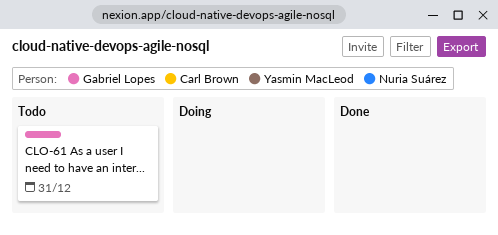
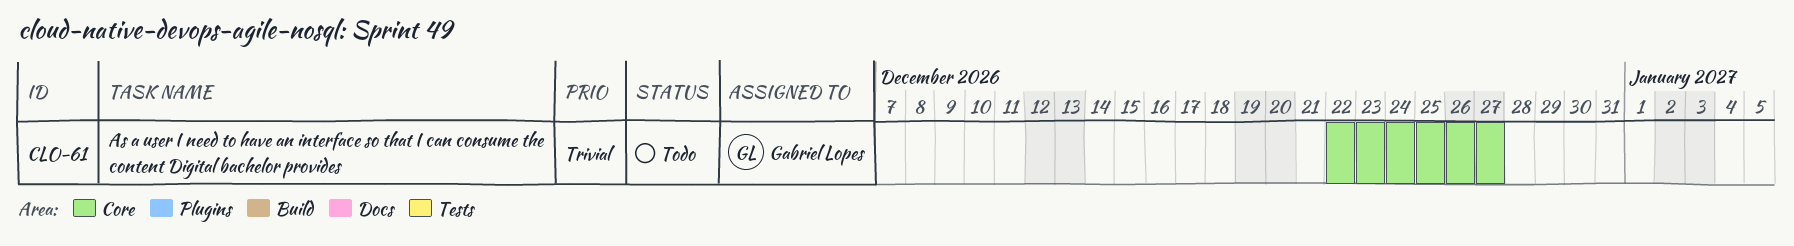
CLO-61, due: Dec 31 -> Dec 27

